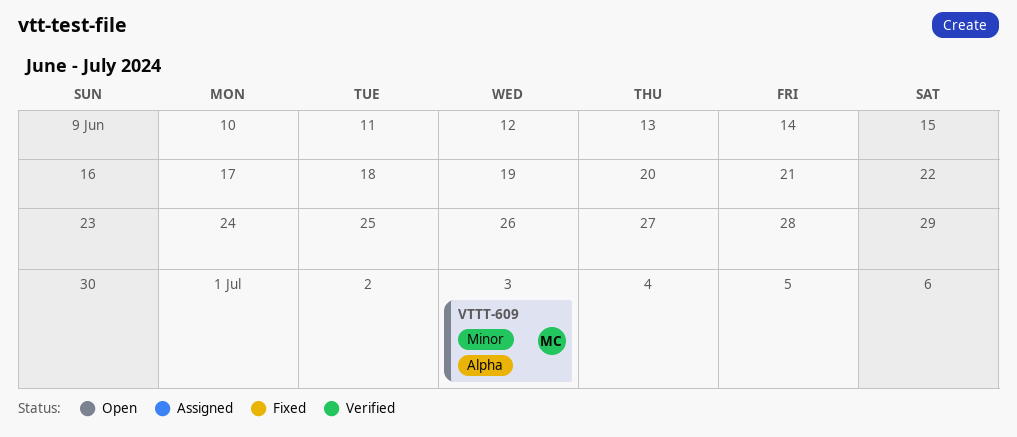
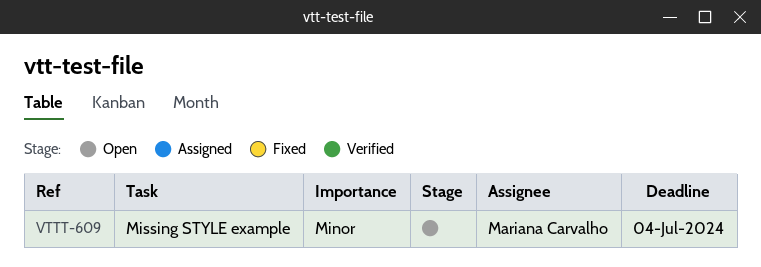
VTTT-609, due: Jul 3 -> Jul 4

